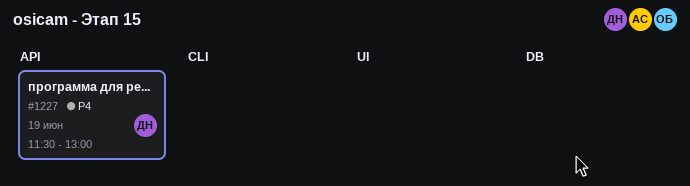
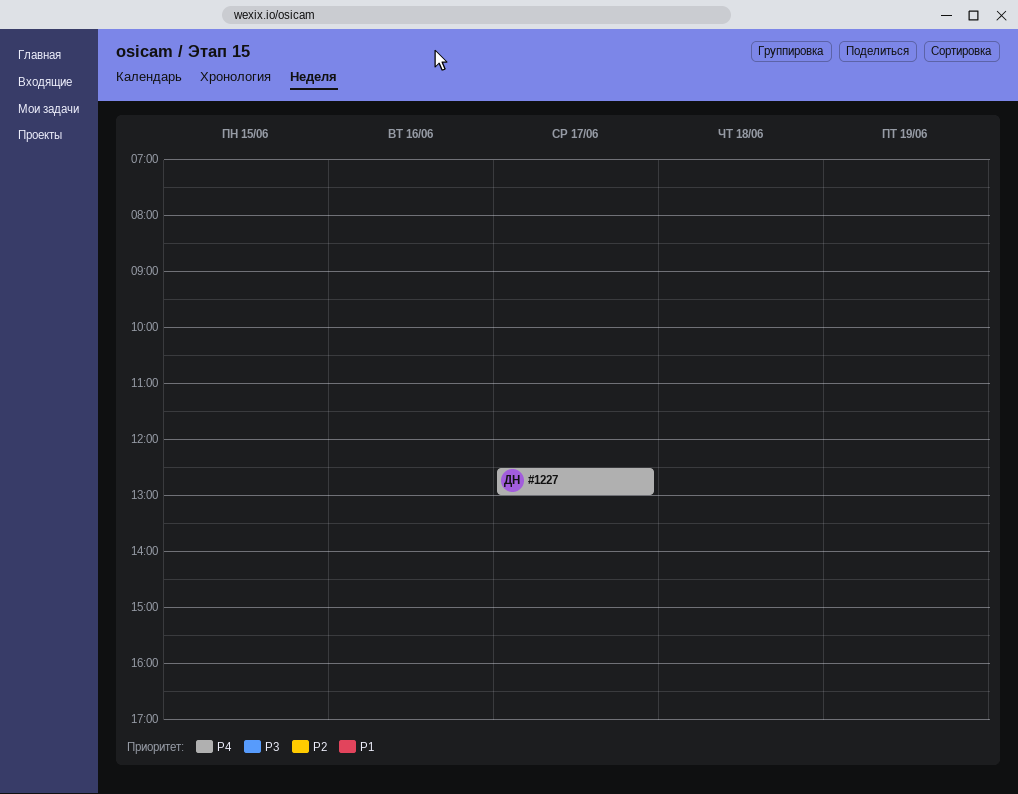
#1227, day: Jun 19 -> Jun 17
#1227, begins: 11:30 -> 12:30

